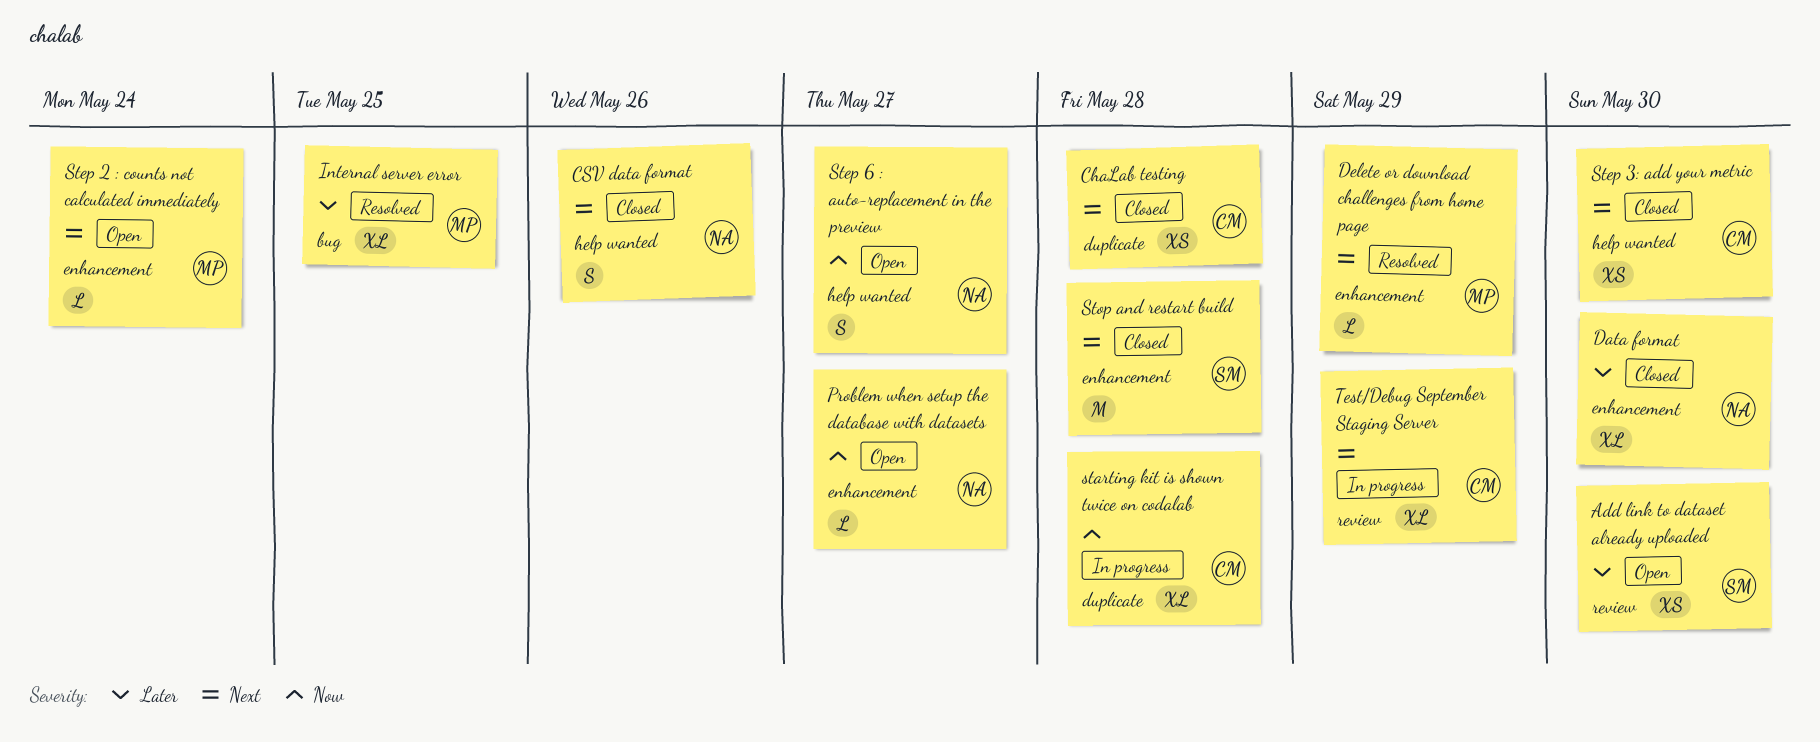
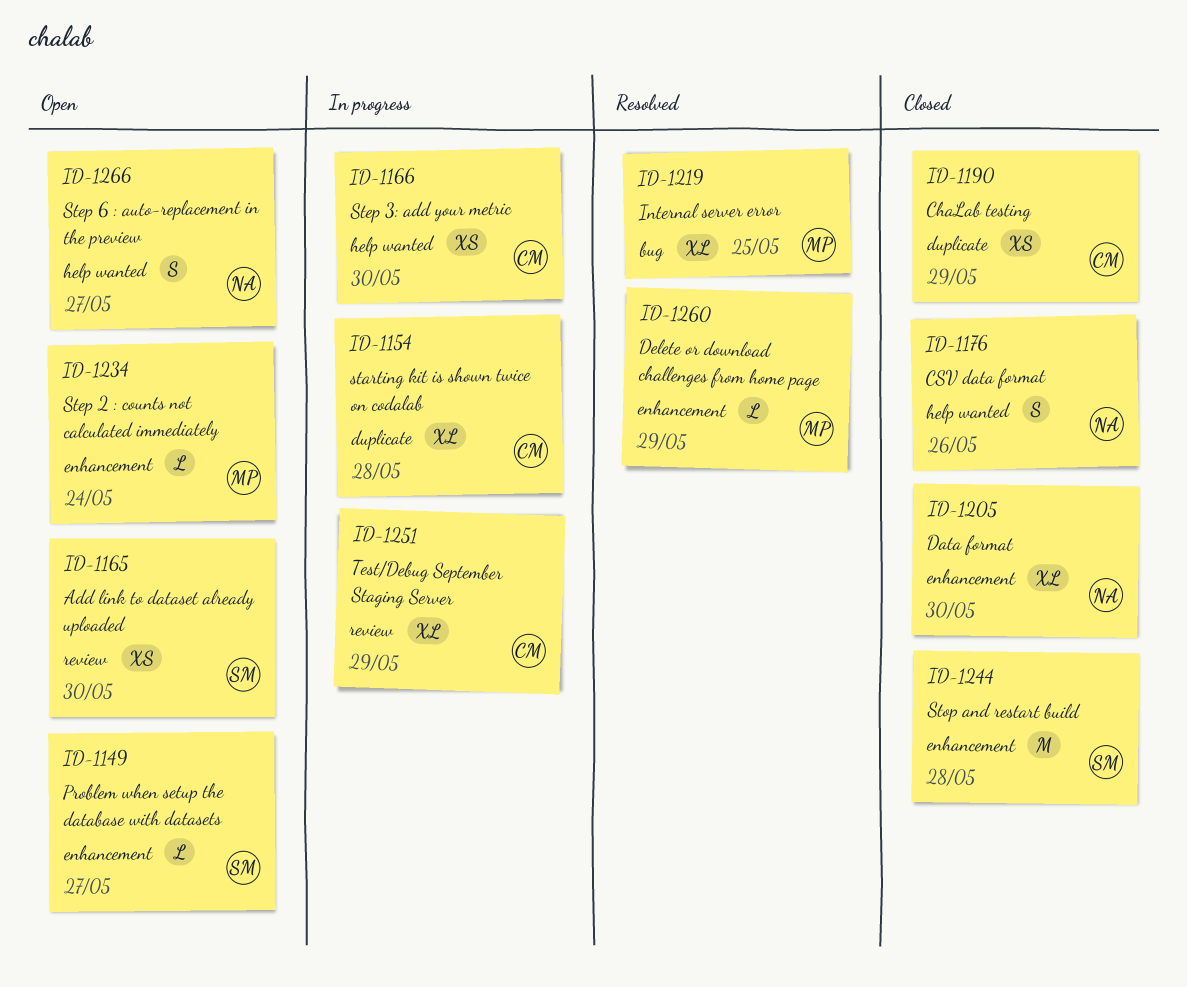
ChaLab testing, due: May 28 -> May 29
Problem when setup the database with datasets, owner: NA -> SM
Step 3: add your metric, status: Closed -> In progress

